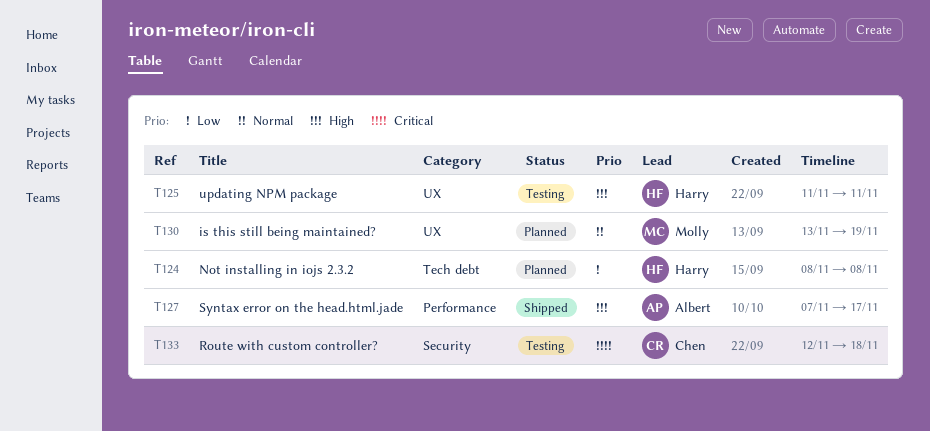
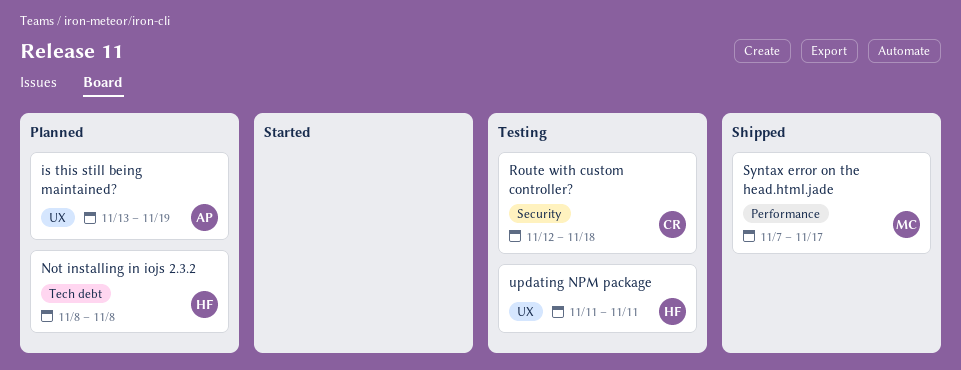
is this still being maintained?, owner: Molly -> Albert
Syntax error on the head.html.jade, owner: Albert -> Molly

